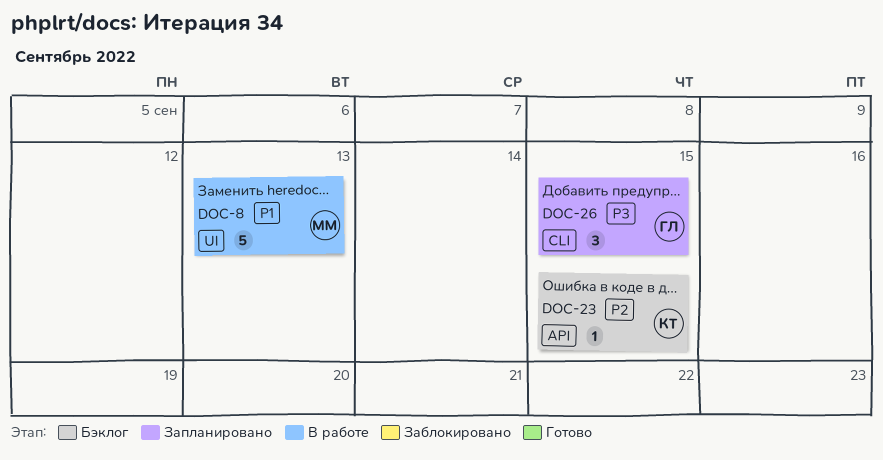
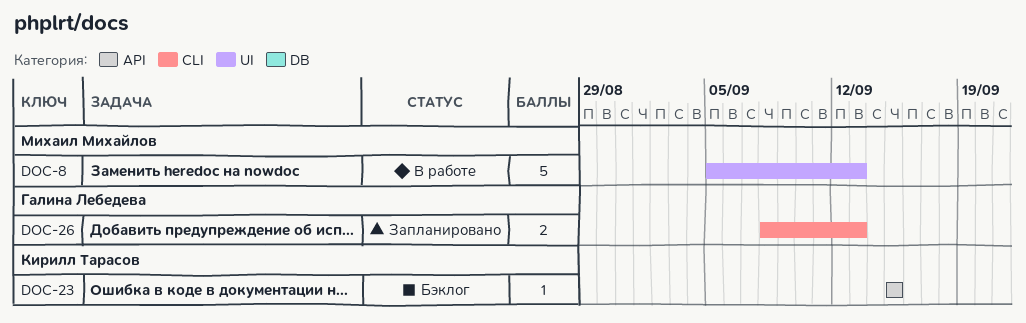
DOC-26, estimate: 3 -> 2
DOC-26, due: Sep 15 -> Sep 13

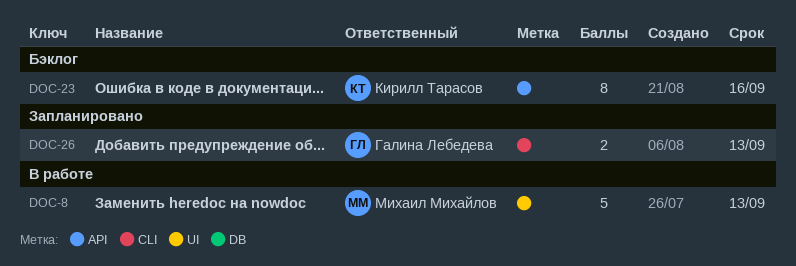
DOC-23, estimate: 1 -> 8
DOC-23, due: Sep 15 -> Sep 16

